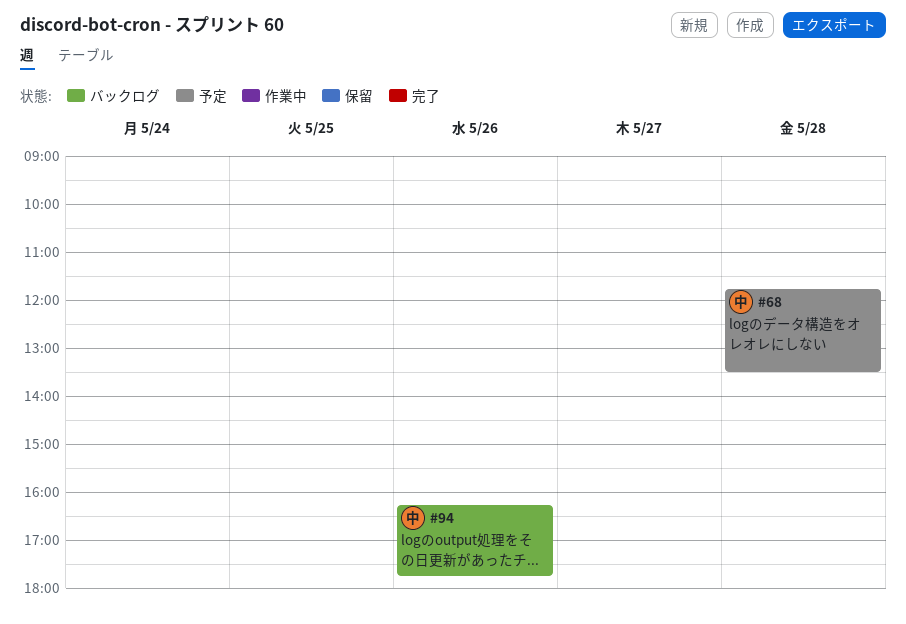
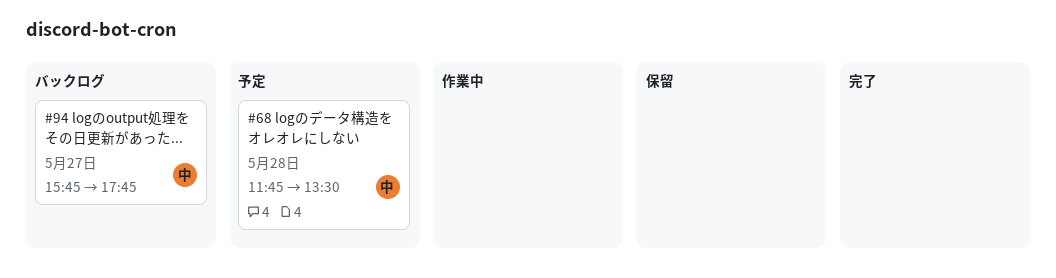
#94, day: May 26 -> May 27
#94, begins: 16:15 -> 15:45

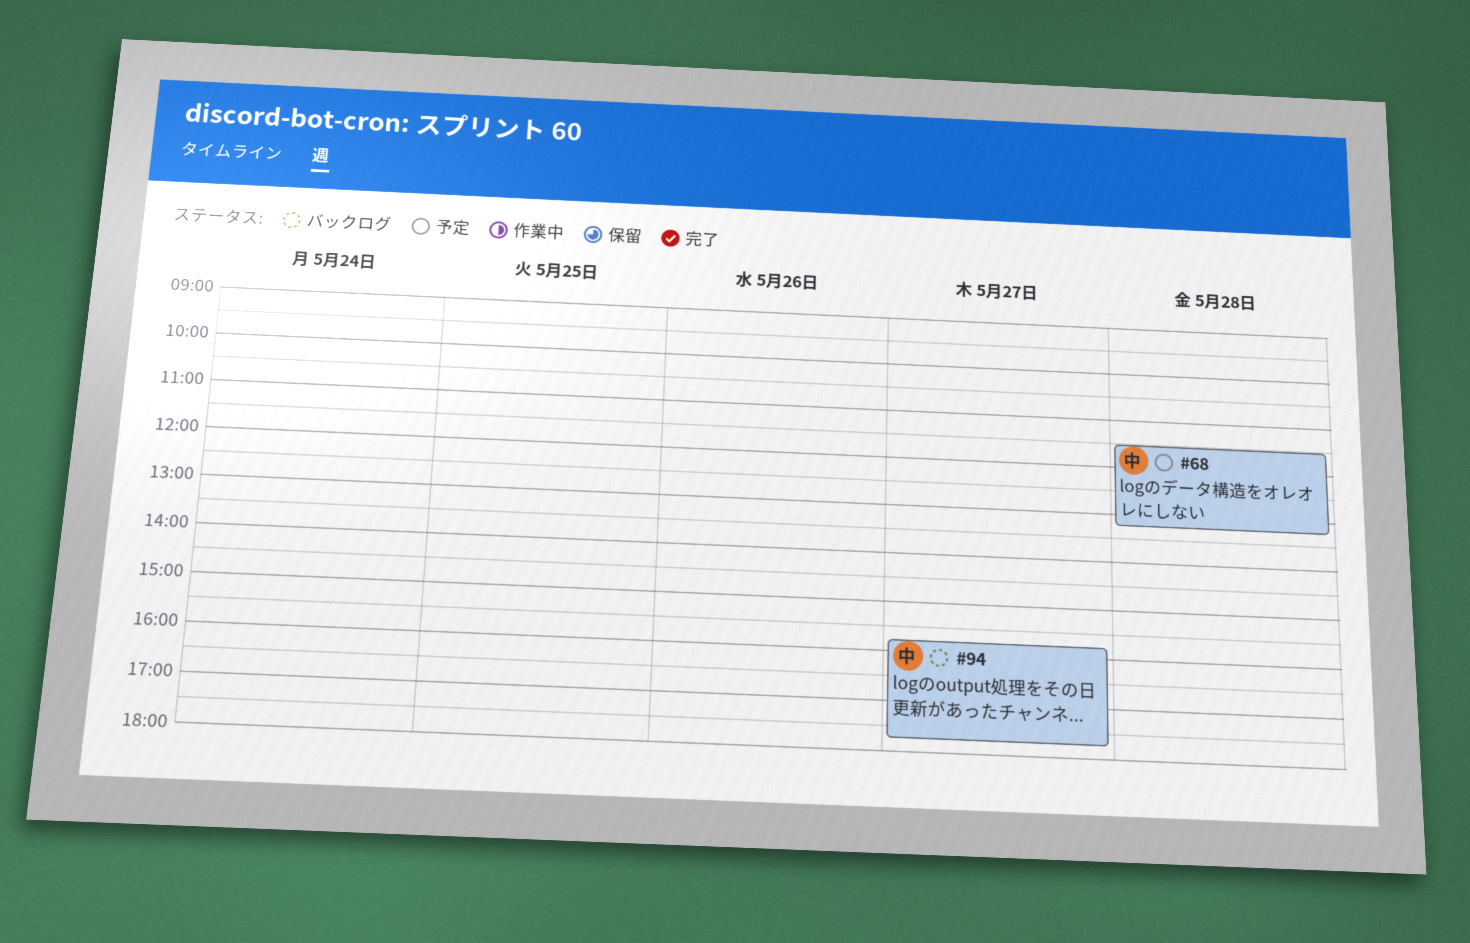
#68, begins: 11:45 -> 11:30
#68, ends: 13:30 -> 13:15

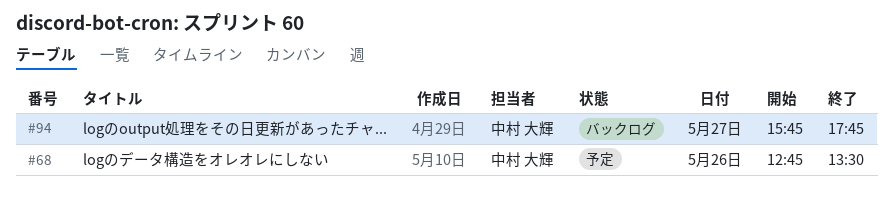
#68, day: May 28 -> May 26
#68, begins: 11:30 -> 12:45
#68, ends: 13:15 -> 13:30

